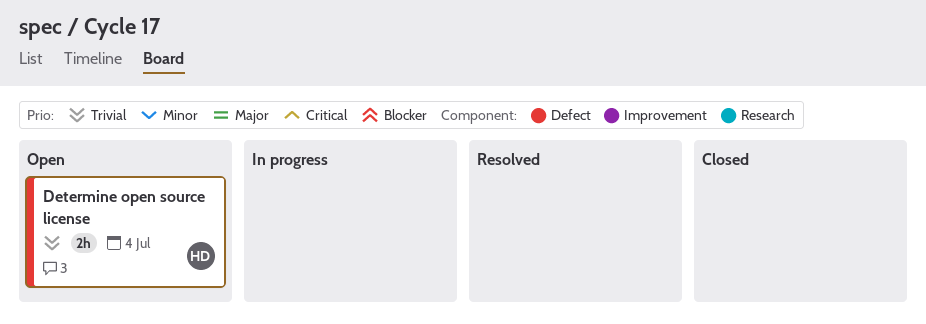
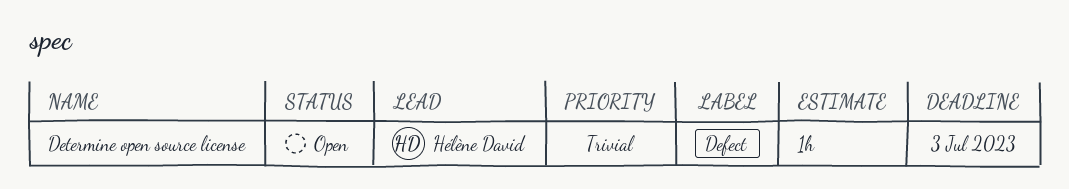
Determine open source license, estimate: 2h -> 1h
Determine open source license, due: Jul 4 -> Jul 3

